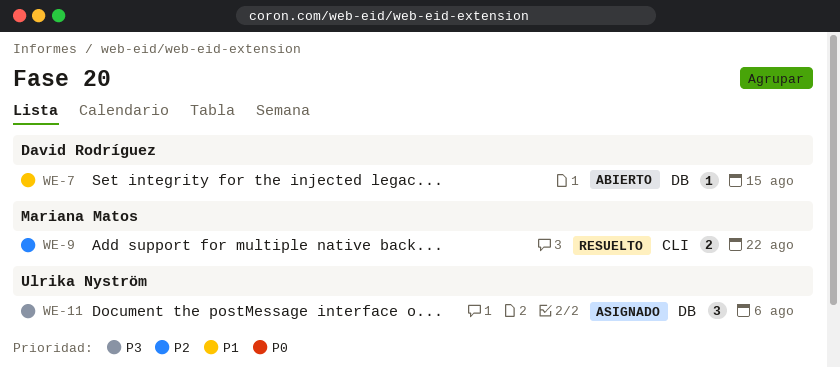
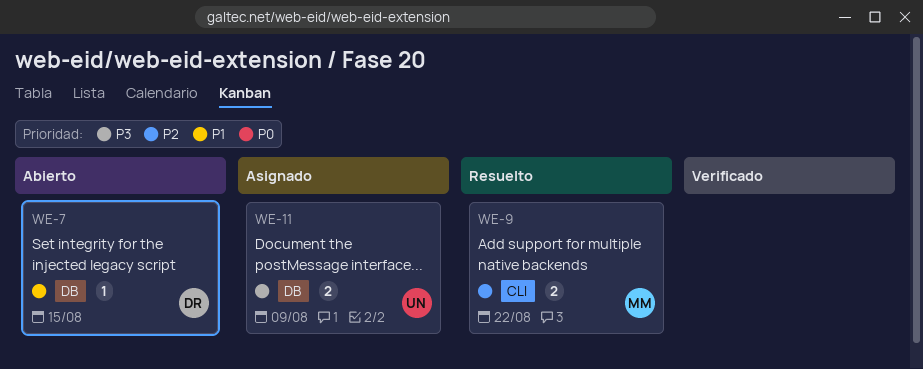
WE-11, estimate: 3 -> 2
WE-11, due: Aug 6 -> Aug 9

